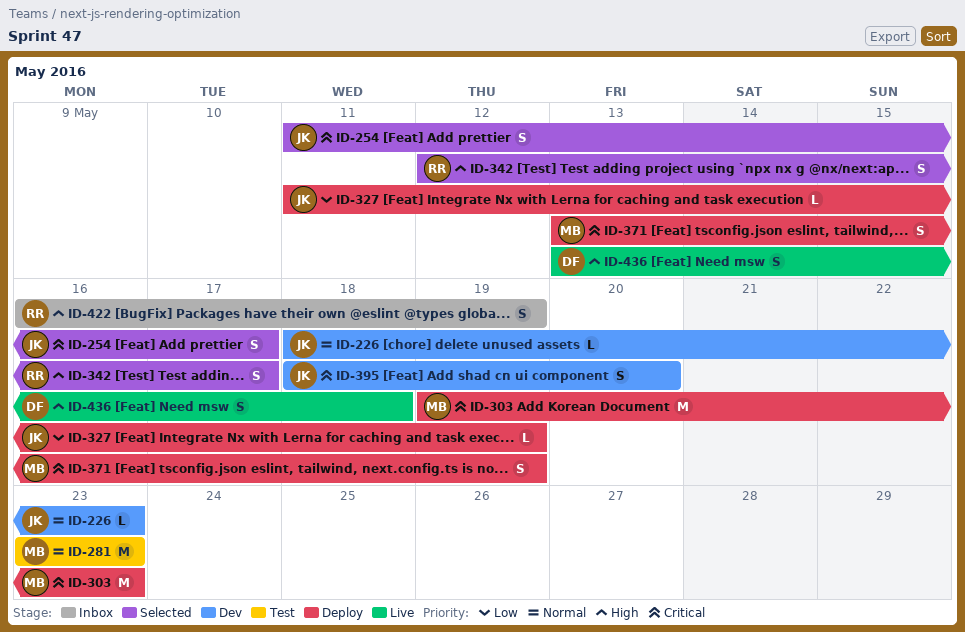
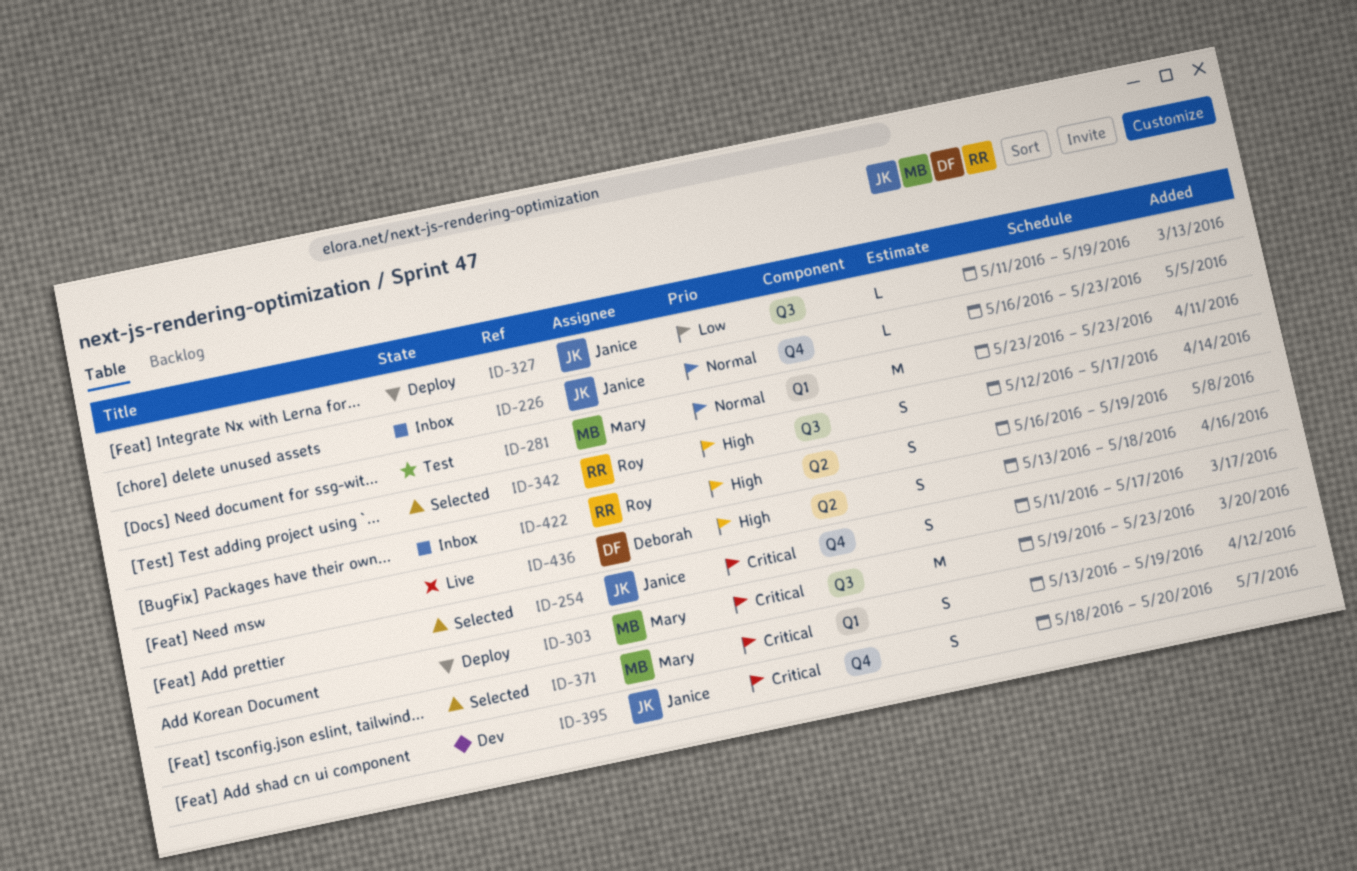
ID-226, status: Dev -> Inbox
ID-226, start: May 18 -> May 16
ID-371, status: Deploy -> Selected

